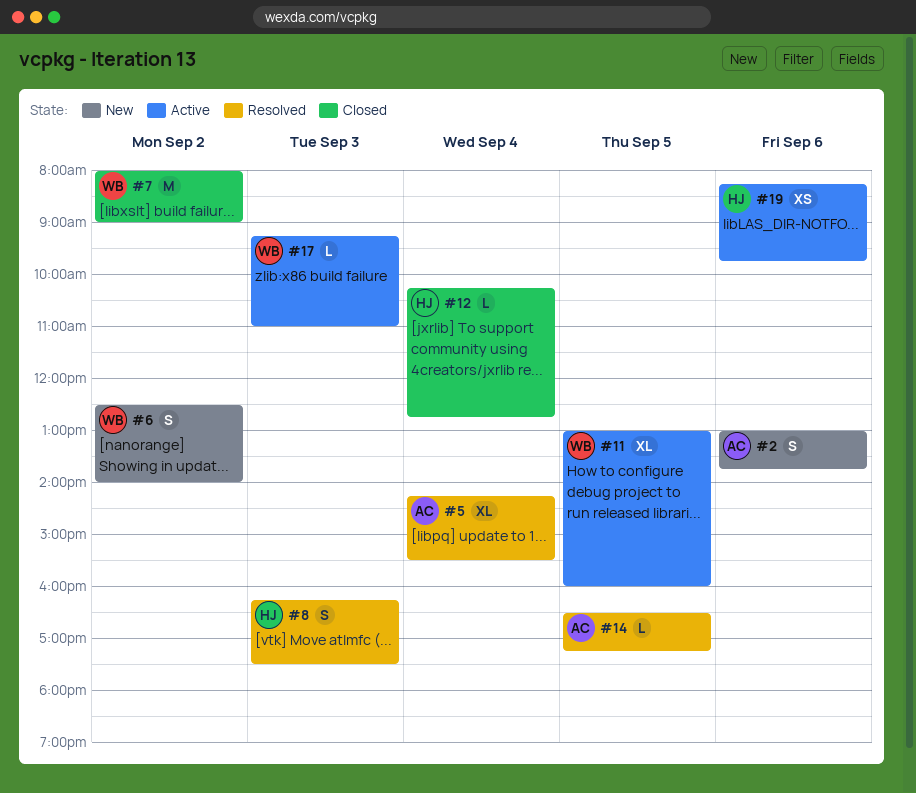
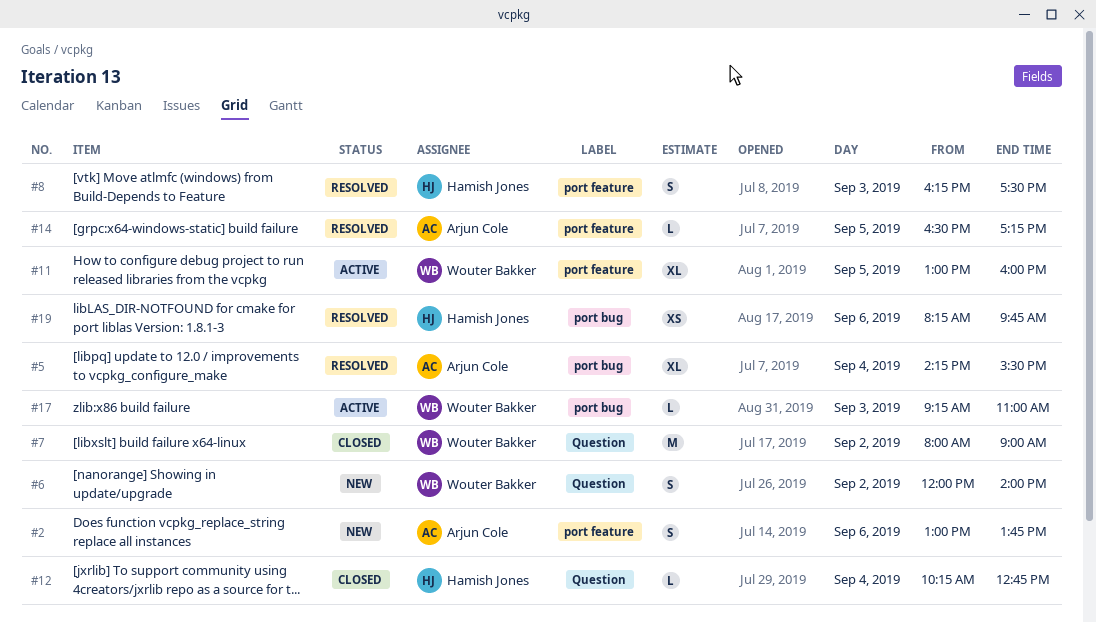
#6, begins: 12:30 -> 12:00
#19, status: Active -> Resolved

